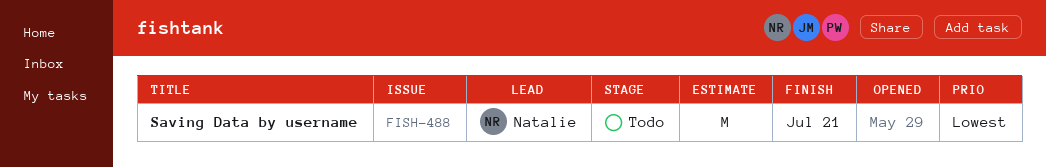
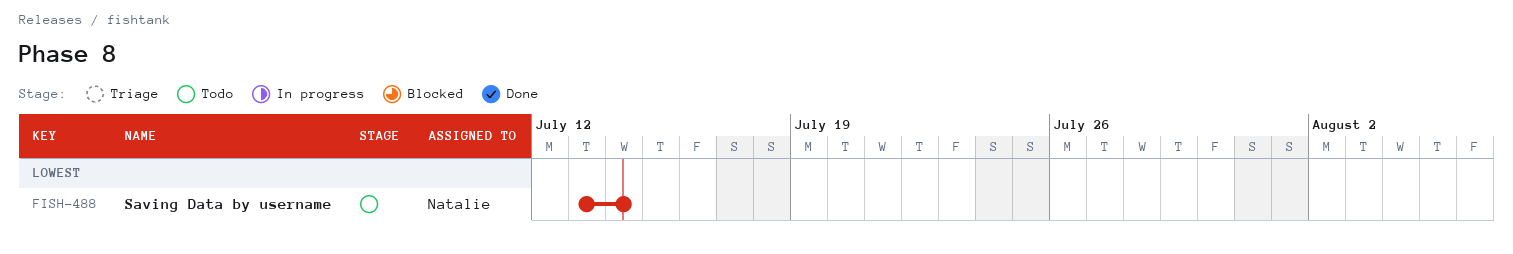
FISH-488, due: Jul 21 -> Jul 14

